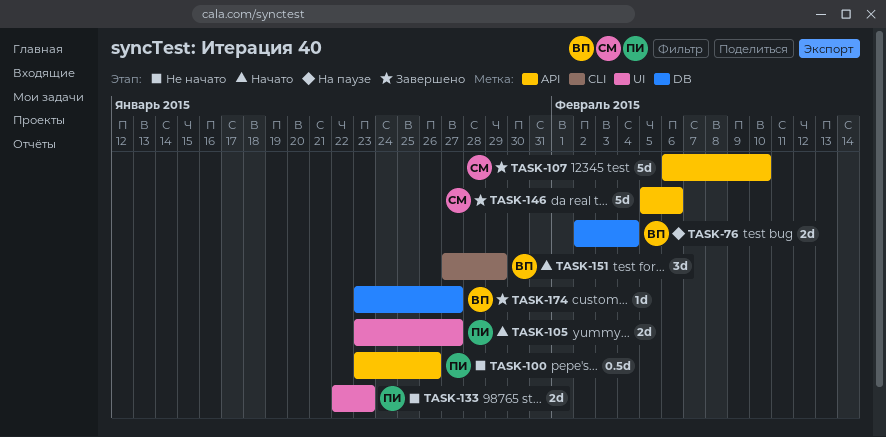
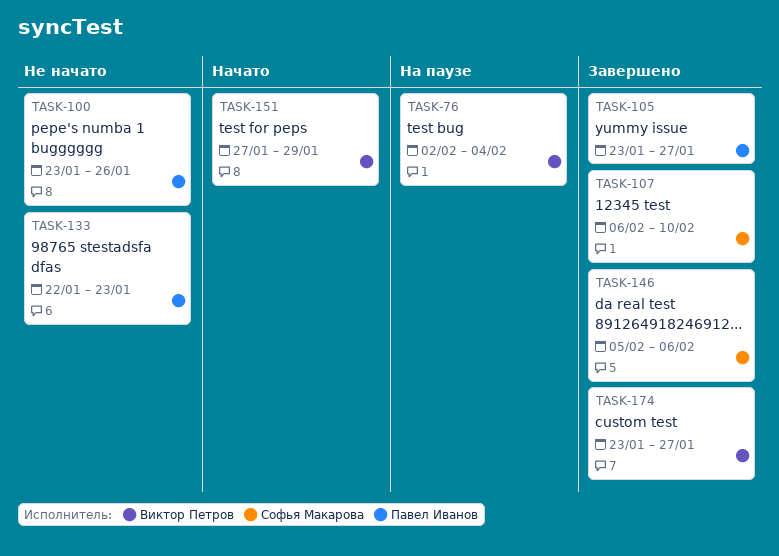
TASK-105, status: Начато -> Завершено

